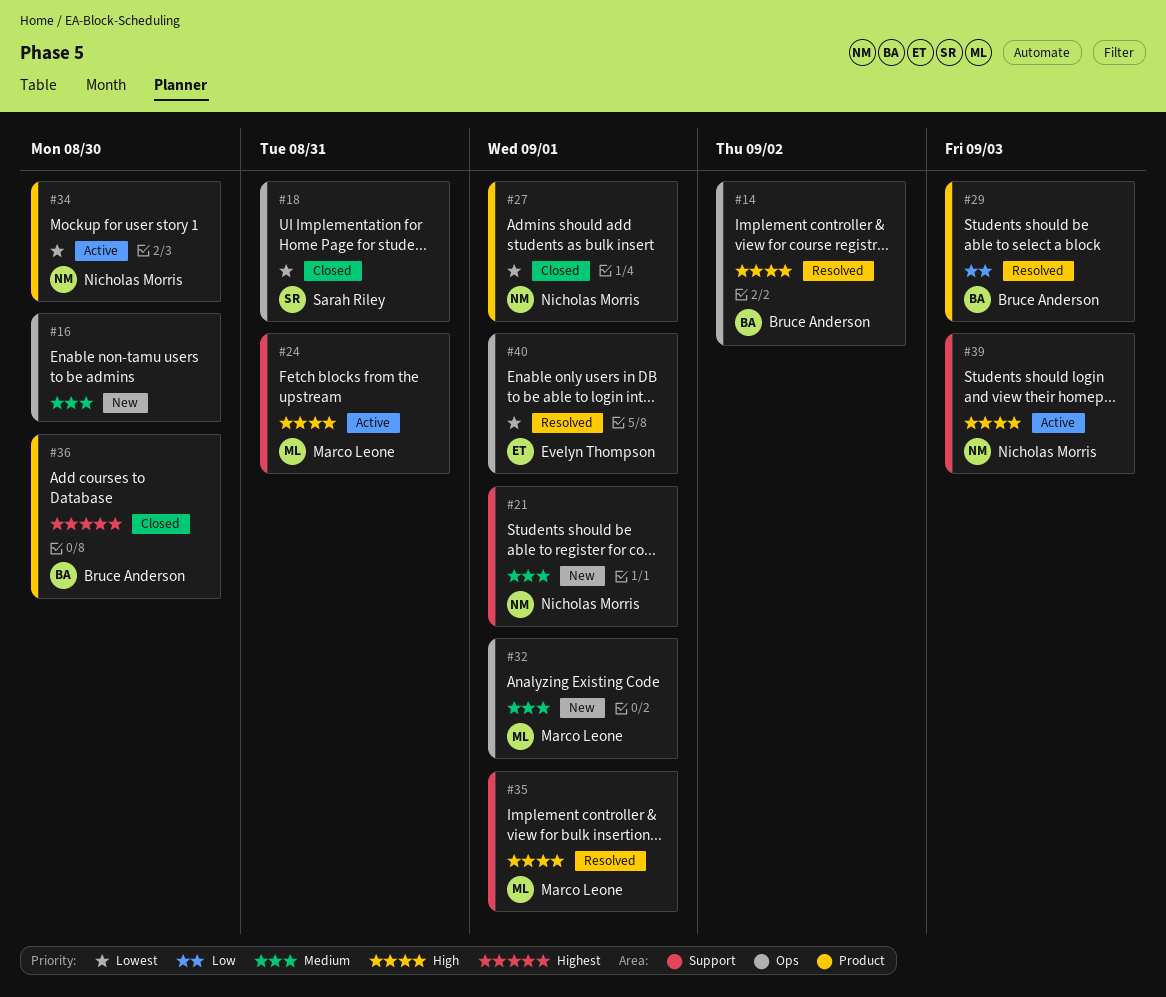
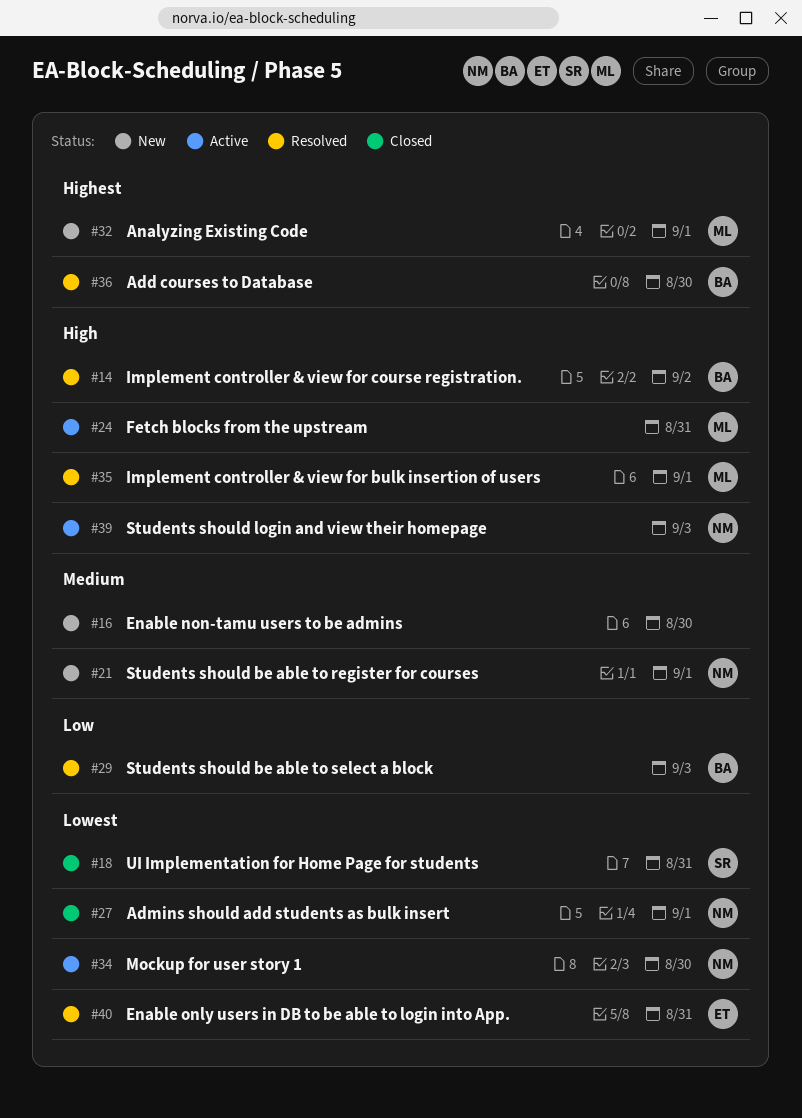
#32, priority: Medium -> Highest
#36, status: Closed -> Resolved
#40, due: Sep 1 -> Aug 31

